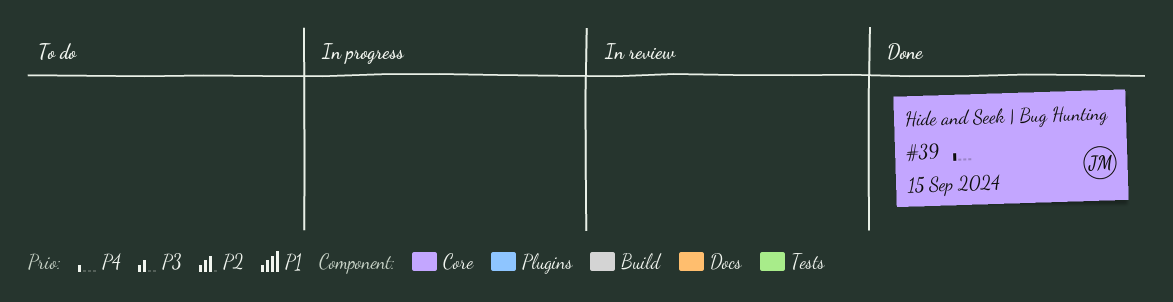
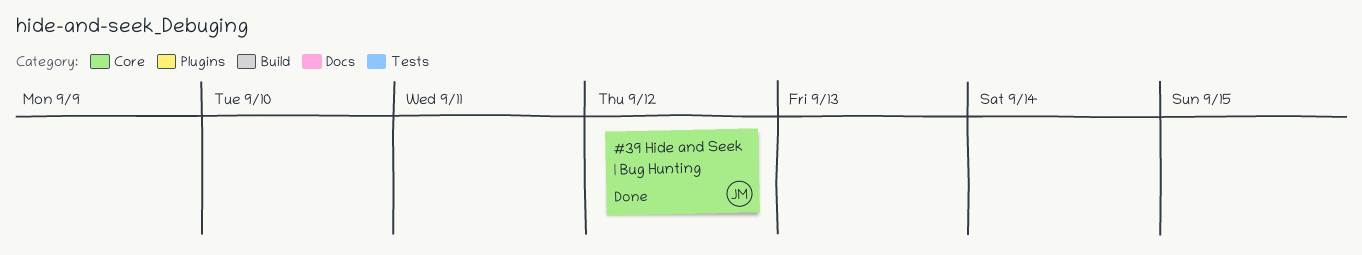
#39, due: Sep 15 -> Sep 12

